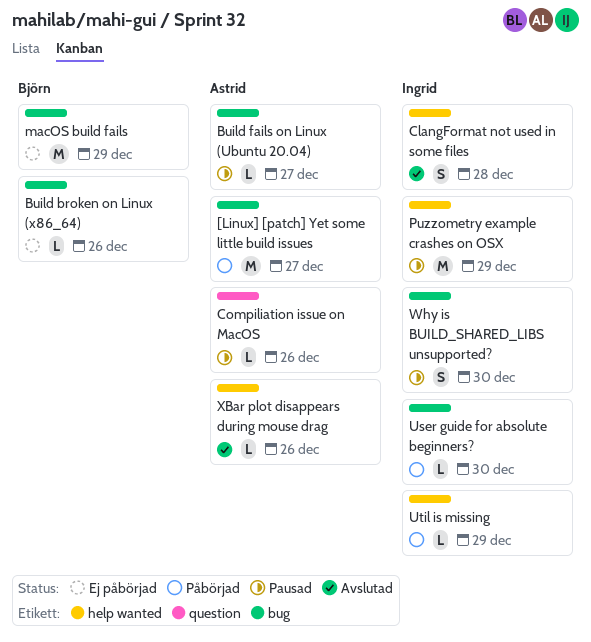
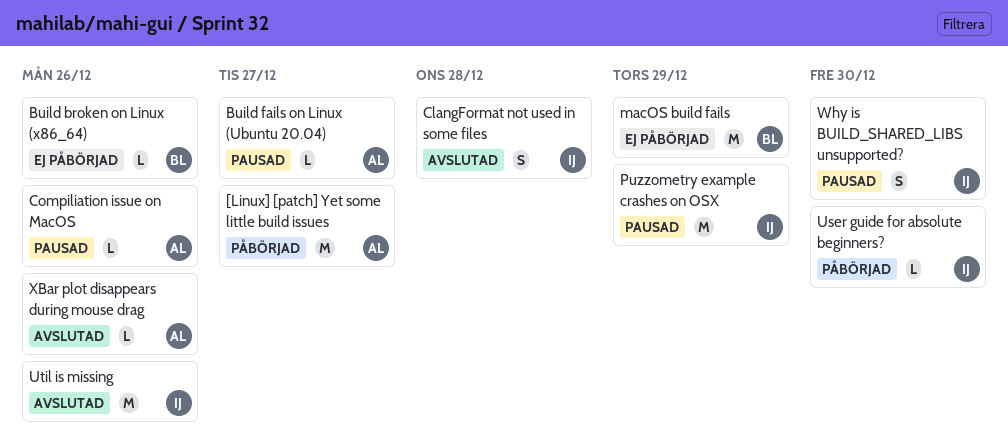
Util is missing, status: Påbörjad -> Avslutad
Util is missing, estimate: L -> M
Util is missing, due: Dec 29 -> Dec 26

